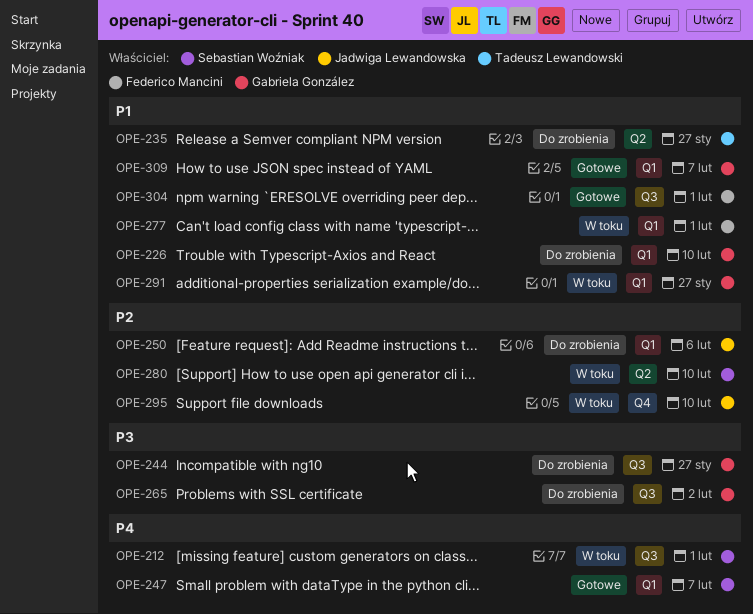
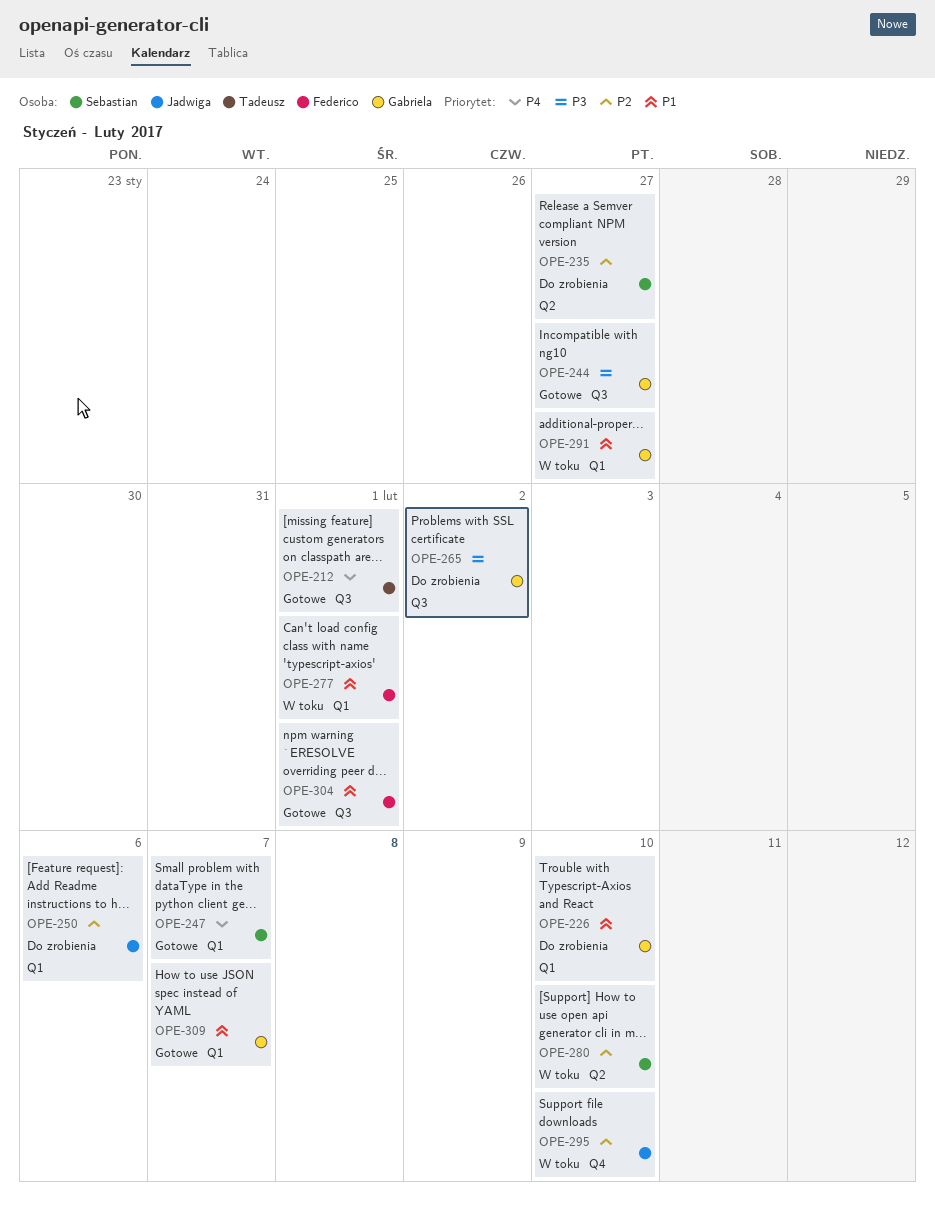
OPE-212, status: W toku -> Gotowe
OPE-212, owner: Sebastian Woźniak -> Tadeusz Lewandowski
OPE-235, owner: Tadeusz Lewandowski -> Sebastian Woźniak
OPE-235, priority: P1 -> P2
OPE-244, status: Do zrobienia -> Gotowe

